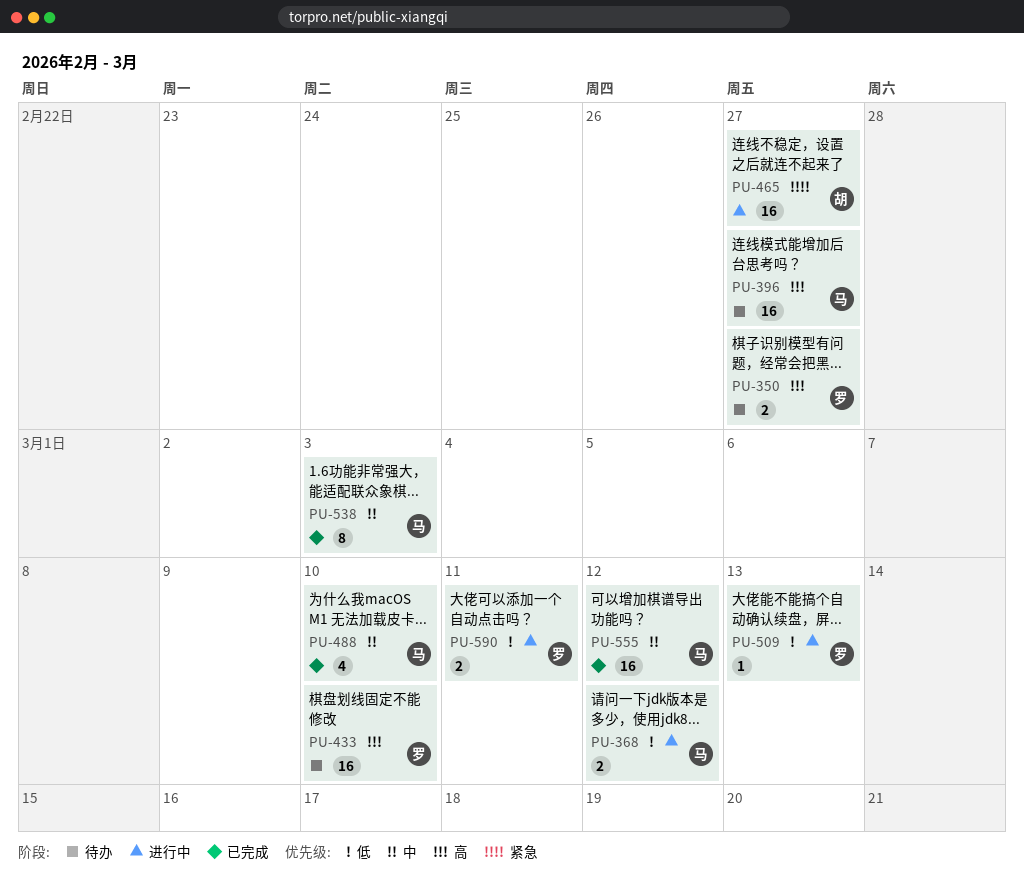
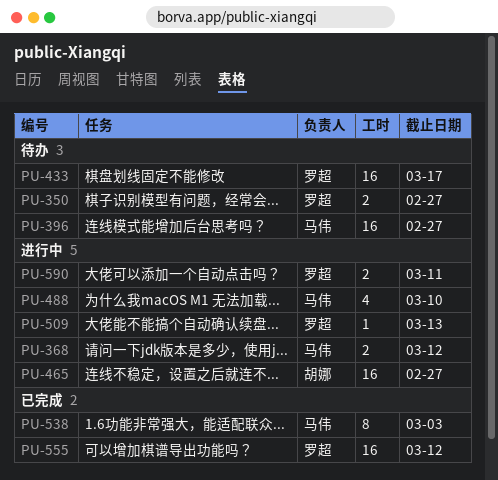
PU-433, due: Mar 10 -> Mar 17
PU-488, status: 已完成 -> 进行中
PU-555, owner: 马伟 -> 罗超

